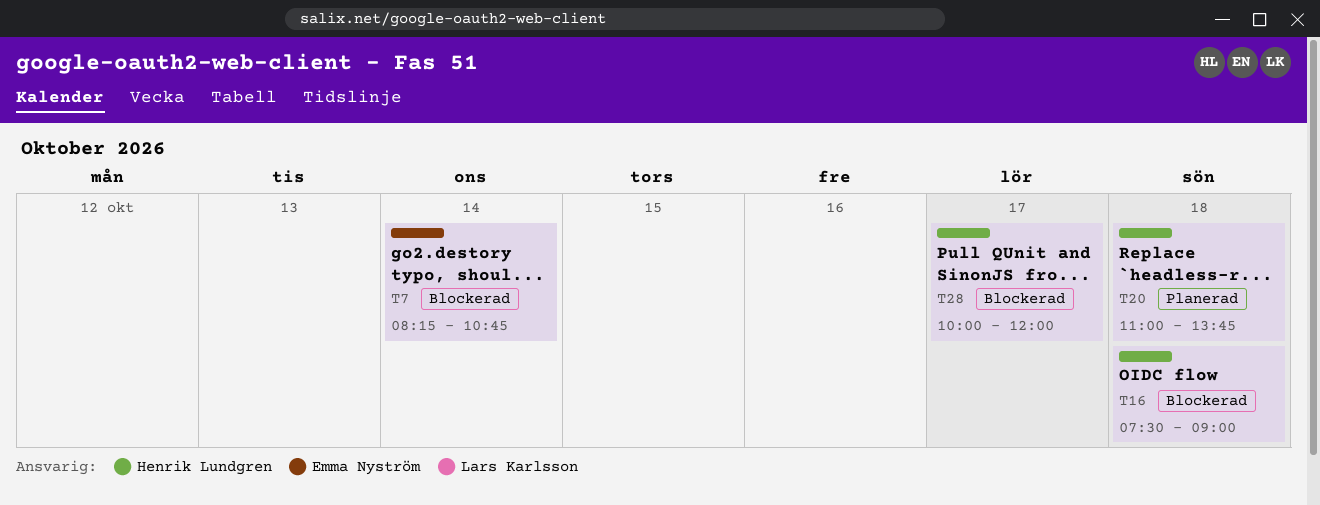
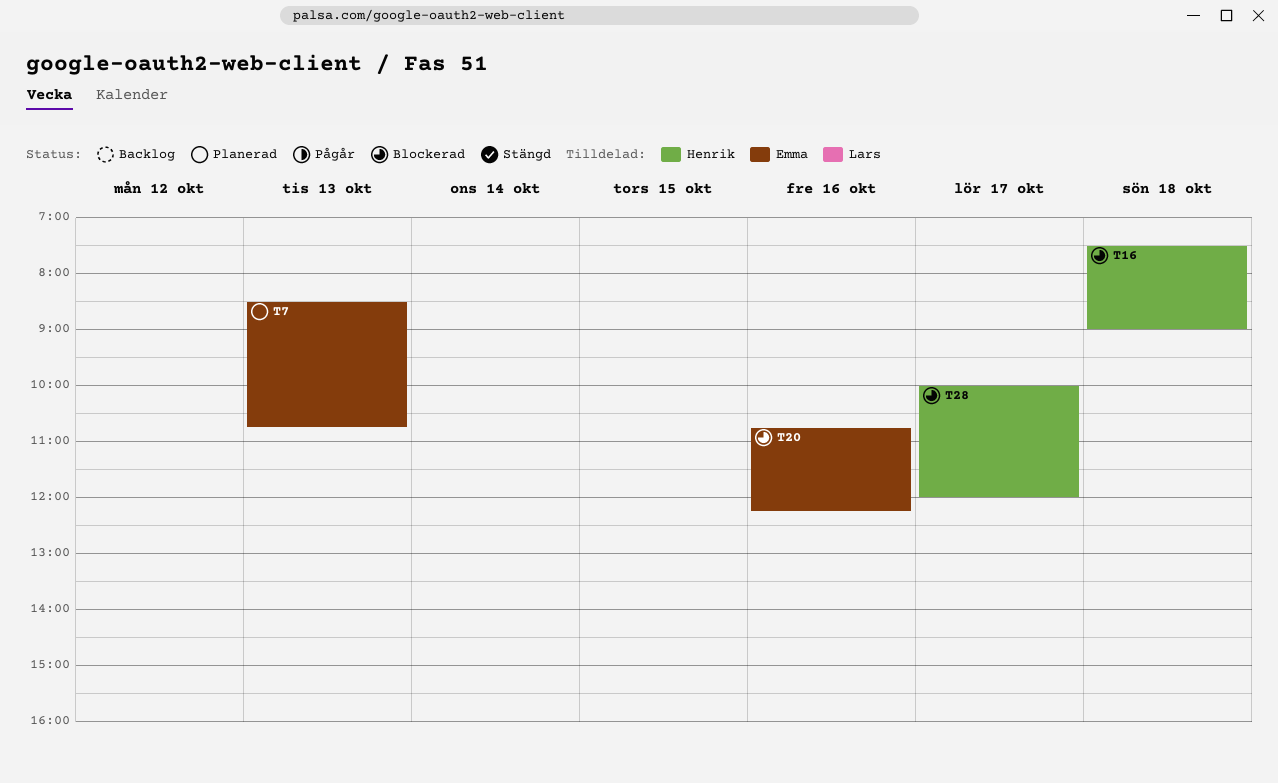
T7, status: Blockerad -> Planerad
T7, day: Oct 14 -> Oct 13
T7, begins: 08:15 -> 08:30
T20, status: Planerad -> Blockerad
T20, owner: Henrik Lundgren -> Emma Nyström
T20, day: Oct 18 -> Oct 16
T20, begins: 11:00 -> 10:45
T20, ends: 13:45 -> 12:15

